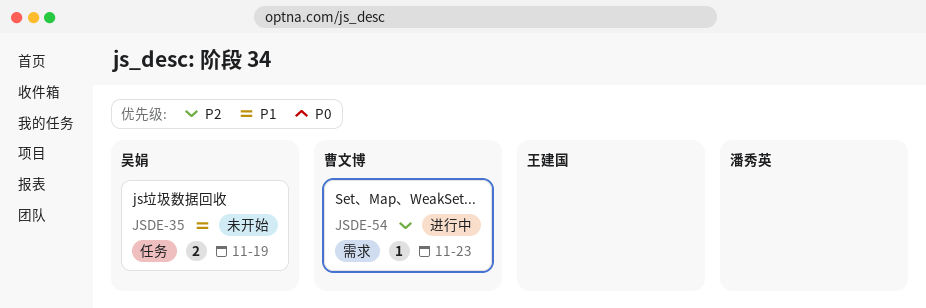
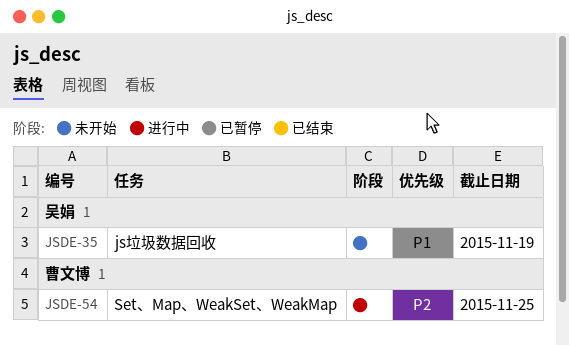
JSDE-54, due: Nov 23 -> Nov 25

